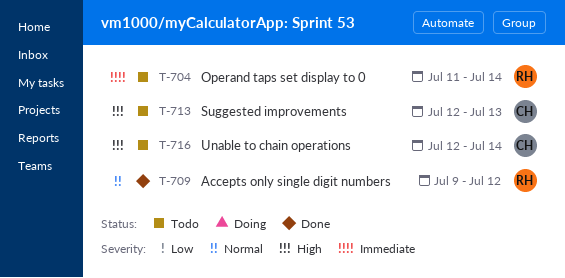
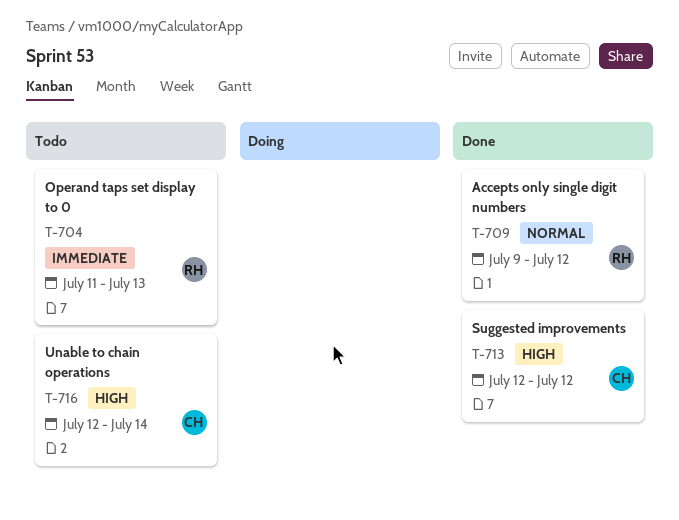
T-704, due: Jul 14 -> Jul 13
T-713, status: Todo -> Done
T-713, due: Jul 13 -> Jul 12

